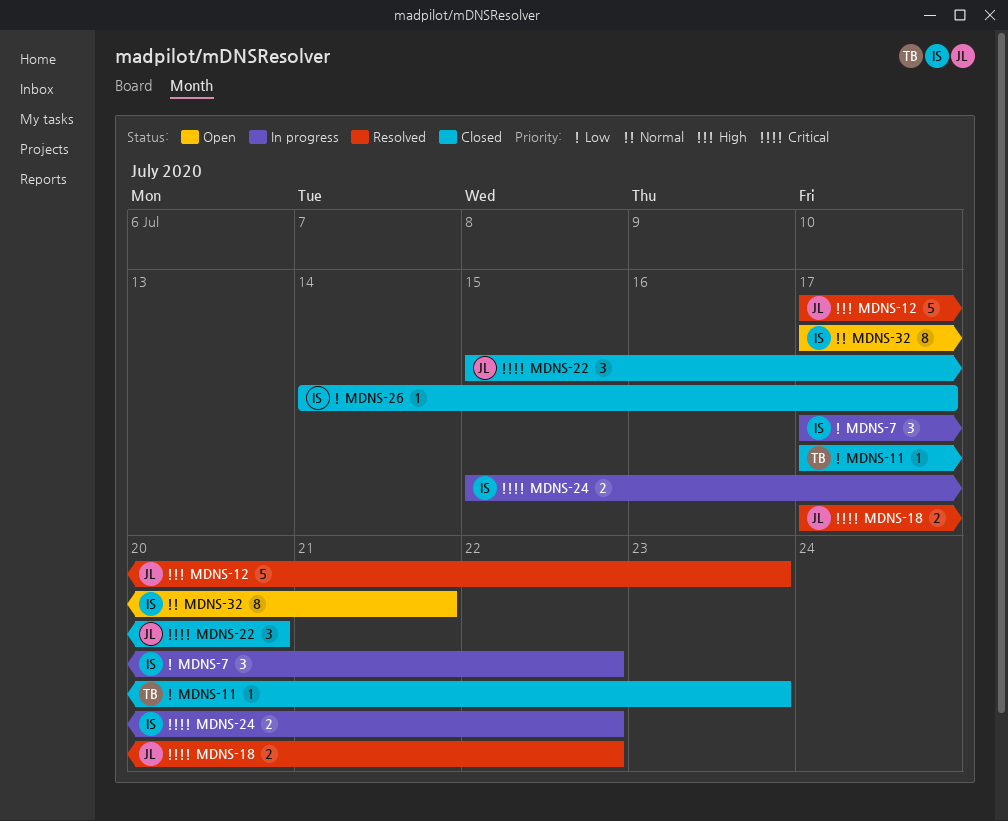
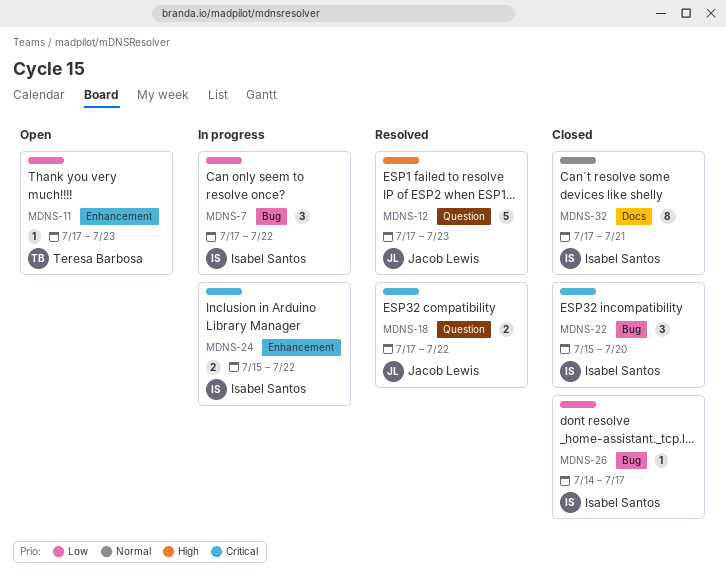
MDNS-11, status: Closed -> Open
MDNS-22, owner: Jacob Lewis -> Isabel Santos
MDNS-32, status: Open -> Closed

